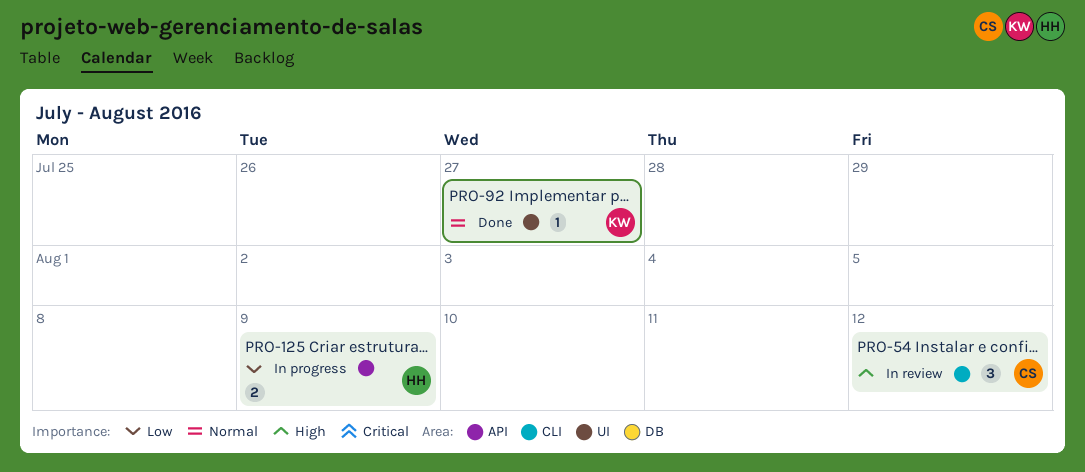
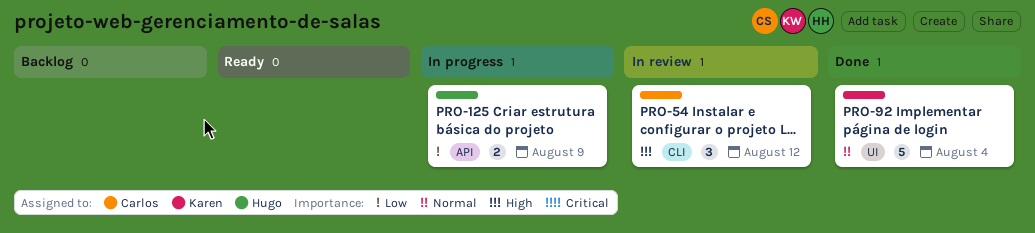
PRO-92, estimate: 1 -> 5
PRO-92, due: Jul 27 -> Aug 4

